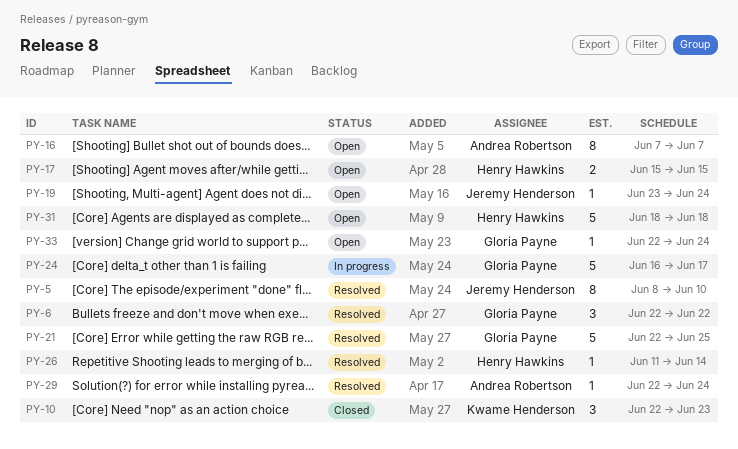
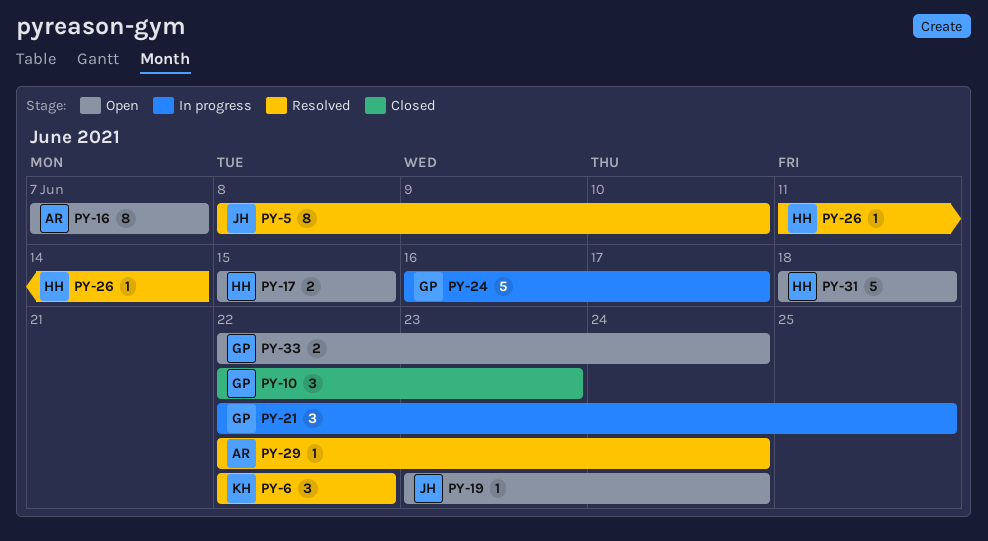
PY-6, owner: Gloria Payne -> Kwame Henderson
PY-10, owner: Kwame Henderson -> Gloria Payne
PY-21, status: Resolved -> In progress
PY-21, estimate: 5 -> 3
PY-33, estimate: 1 -> 2

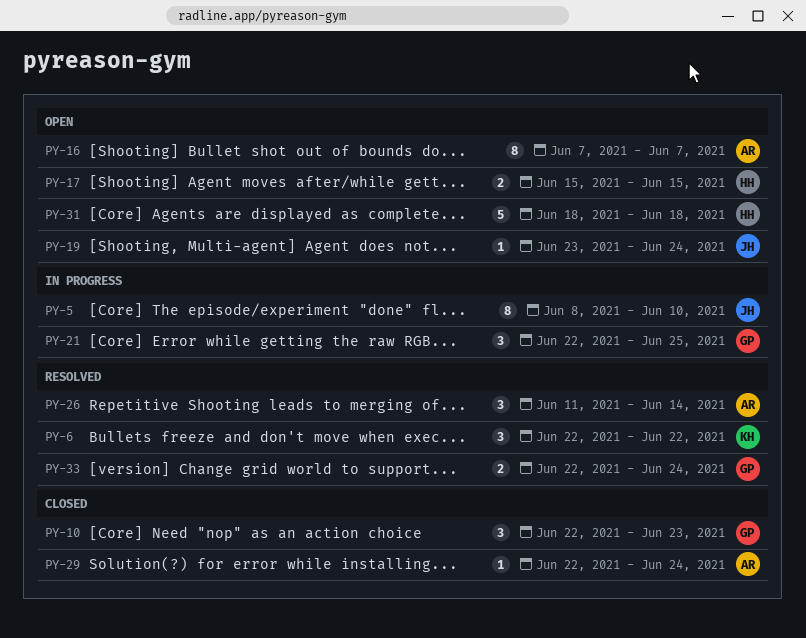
PY-5, status: Resolved -> In progress
PY-24: present -> none
PY-26, owner: HH -> AR
PY-26, estimate: 1 -> 3
PY-29, status: Resolved -> Closed
PY-33, status: Open -> Resolved

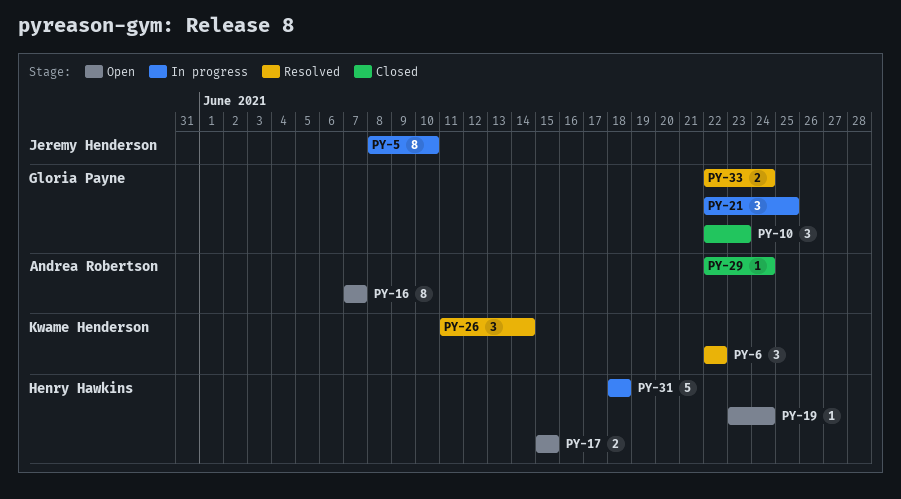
PY-19, owner: Jeremy Henderson -> Henry Hawkins
PY-26, owner: Andrea Robertson -> Kwame Henderson
PY-31, status: Open -> In progress

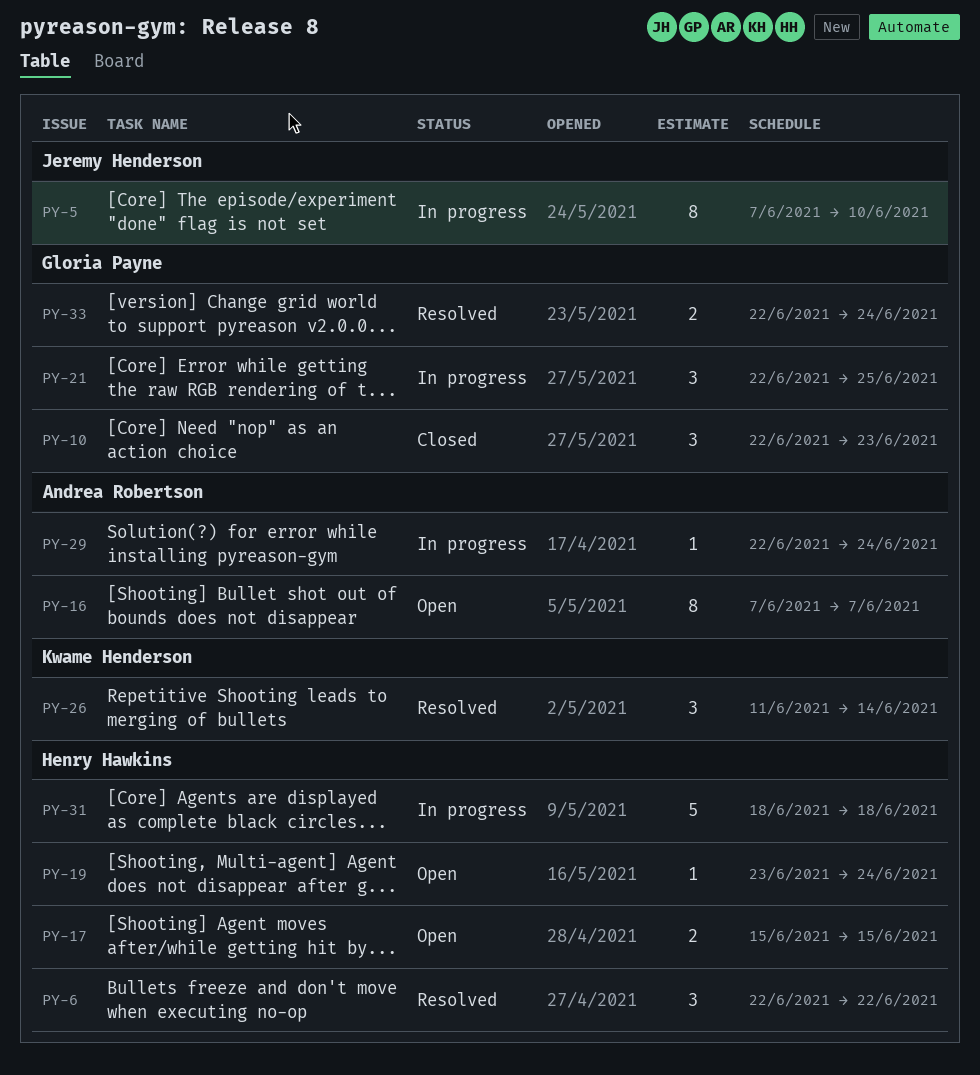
PY-5, start: Jun 8 -> Jun 7
PY-6, owner: Kwame Henderson -> Henry Hawkins
PY-29, status: Closed -> In progress

